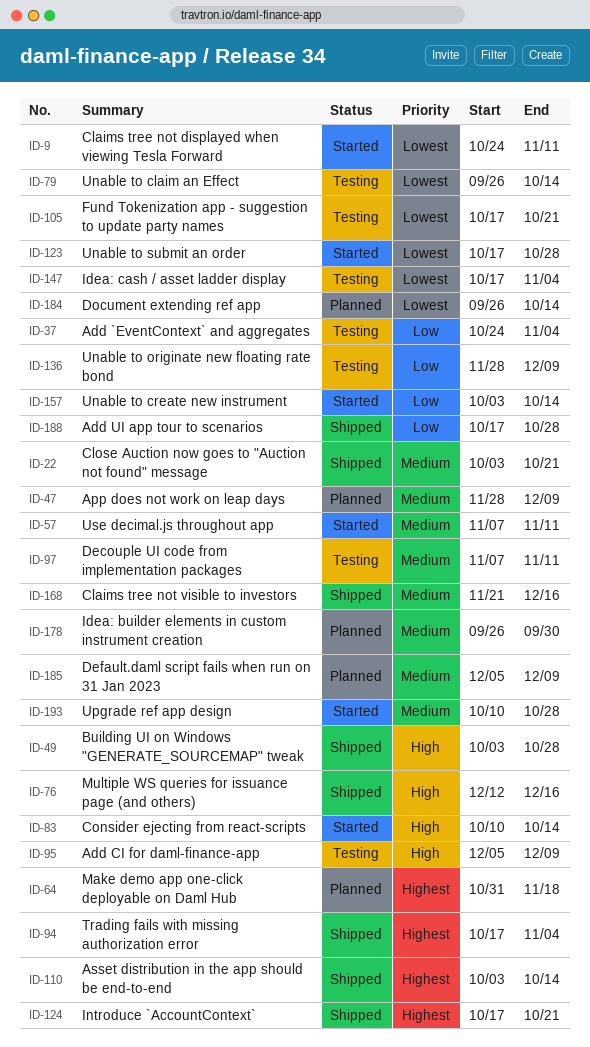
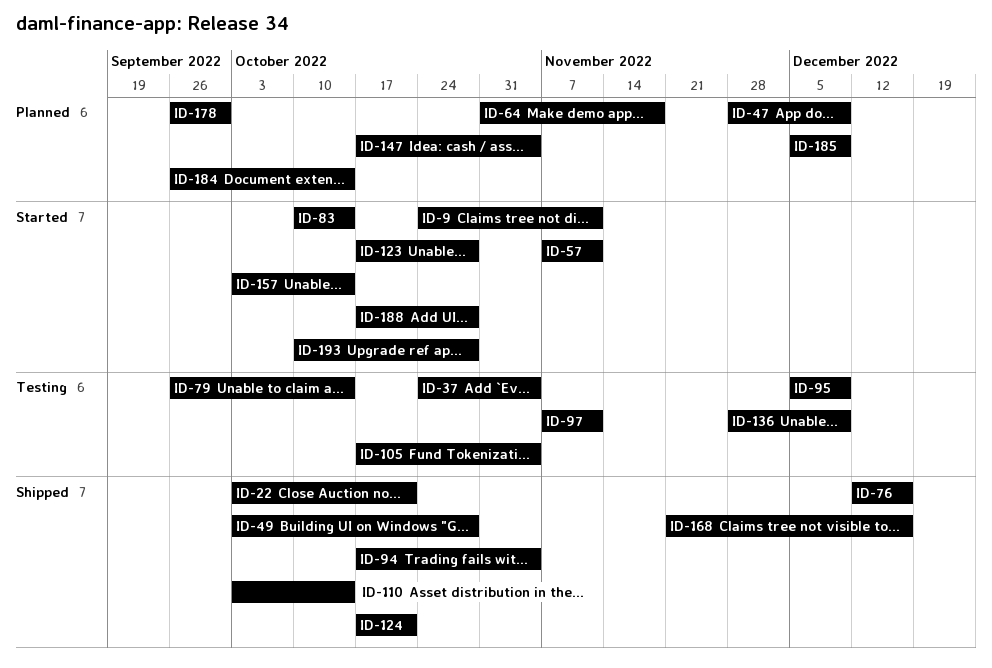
ID-105, due: Oct 21 -> Nov 4
ID-147, status: Testing -> Planned
ID-188, status: Shipped -> Started

